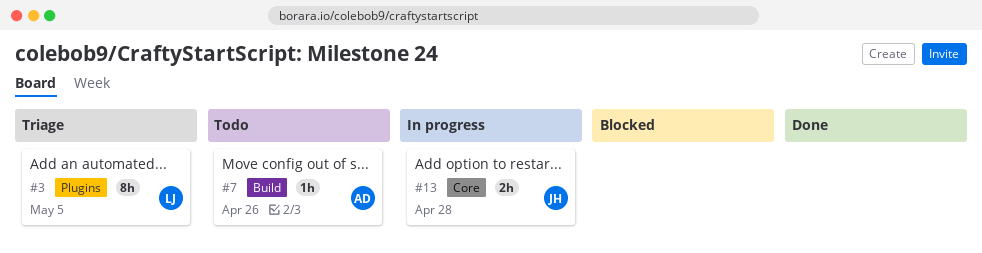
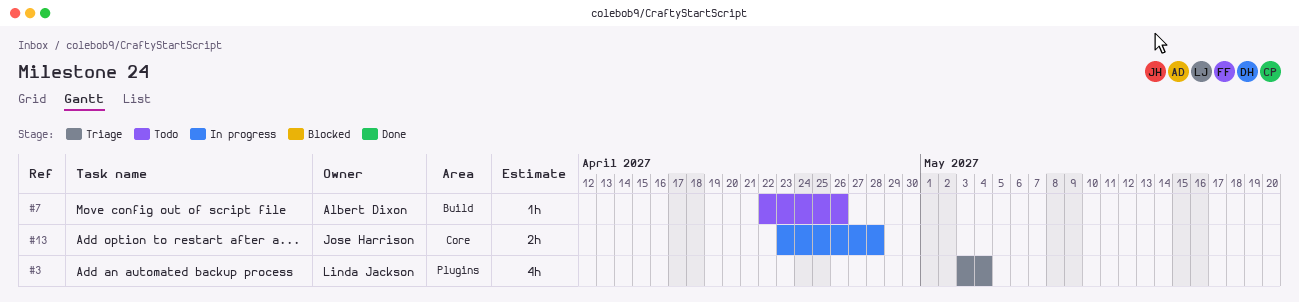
#3, estimate: 8h -> 4h
#3, due: May 5 -> May 4

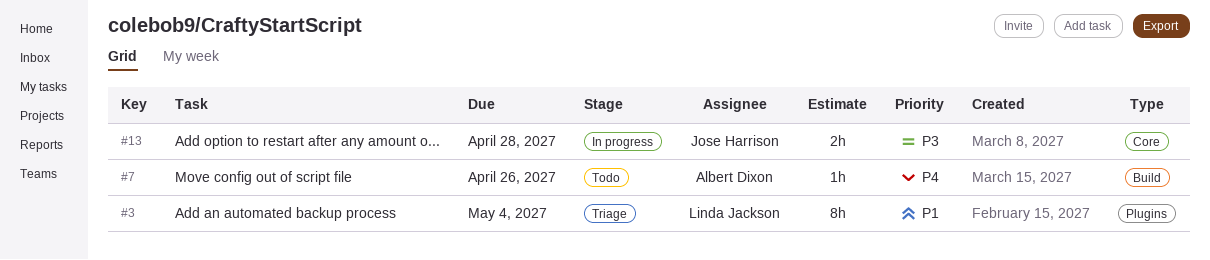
#3, estimate: 4h -> 8h

